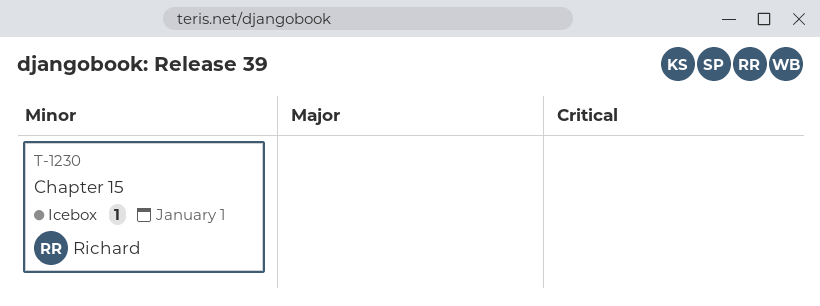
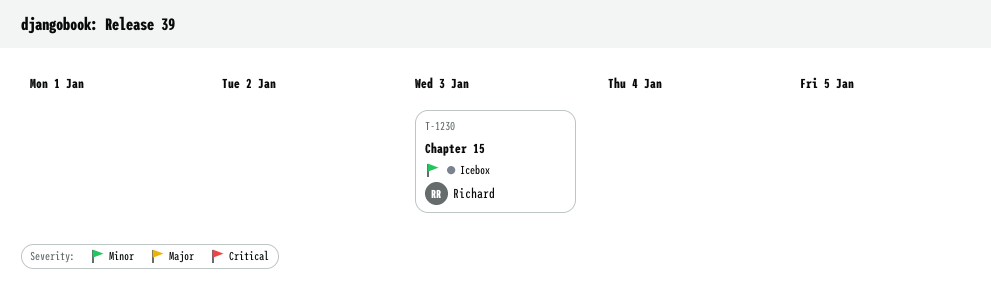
T-1230, due: Jan 1 -> Jan 3

